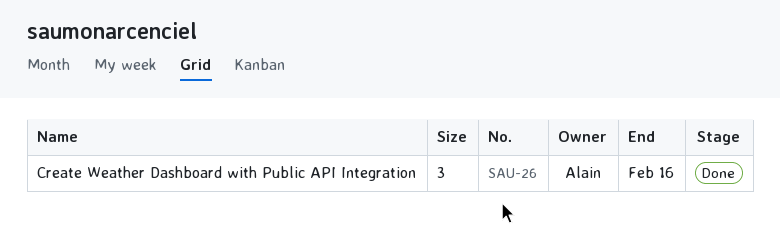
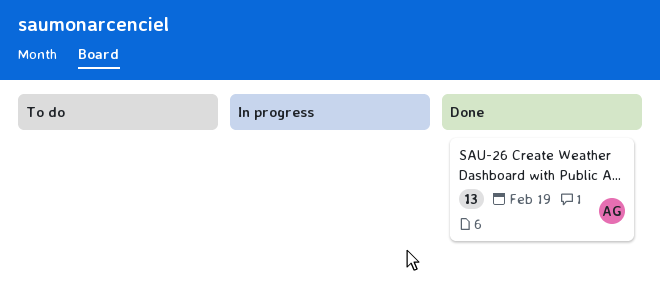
SAU-26, estimate: 3 -> 13
SAU-26, due: Feb 16 -> Feb 19

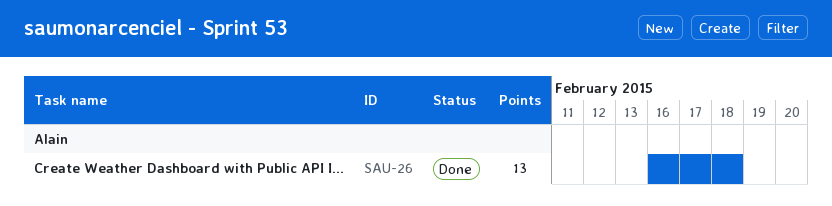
SAU-26, due: Feb 19 -> Feb 18

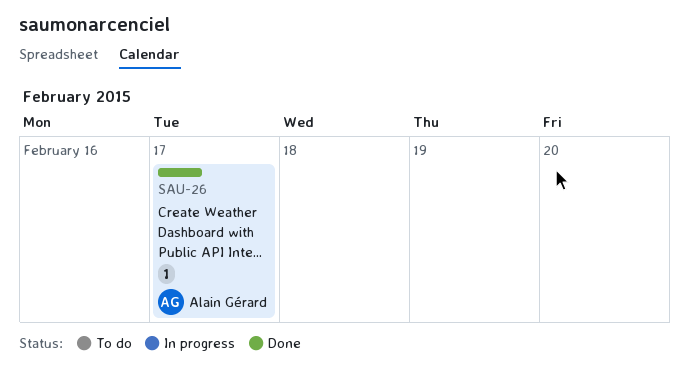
SAU-26, estimate: 13 -> 1
SAU-26, due: Feb 18 -> Feb 17

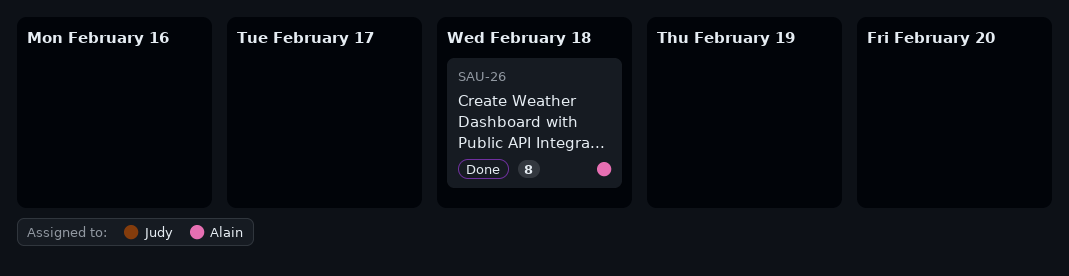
SAU-26, estimate: 1 -> 8
SAU-26, due: Feb 17 -> Feb 18

